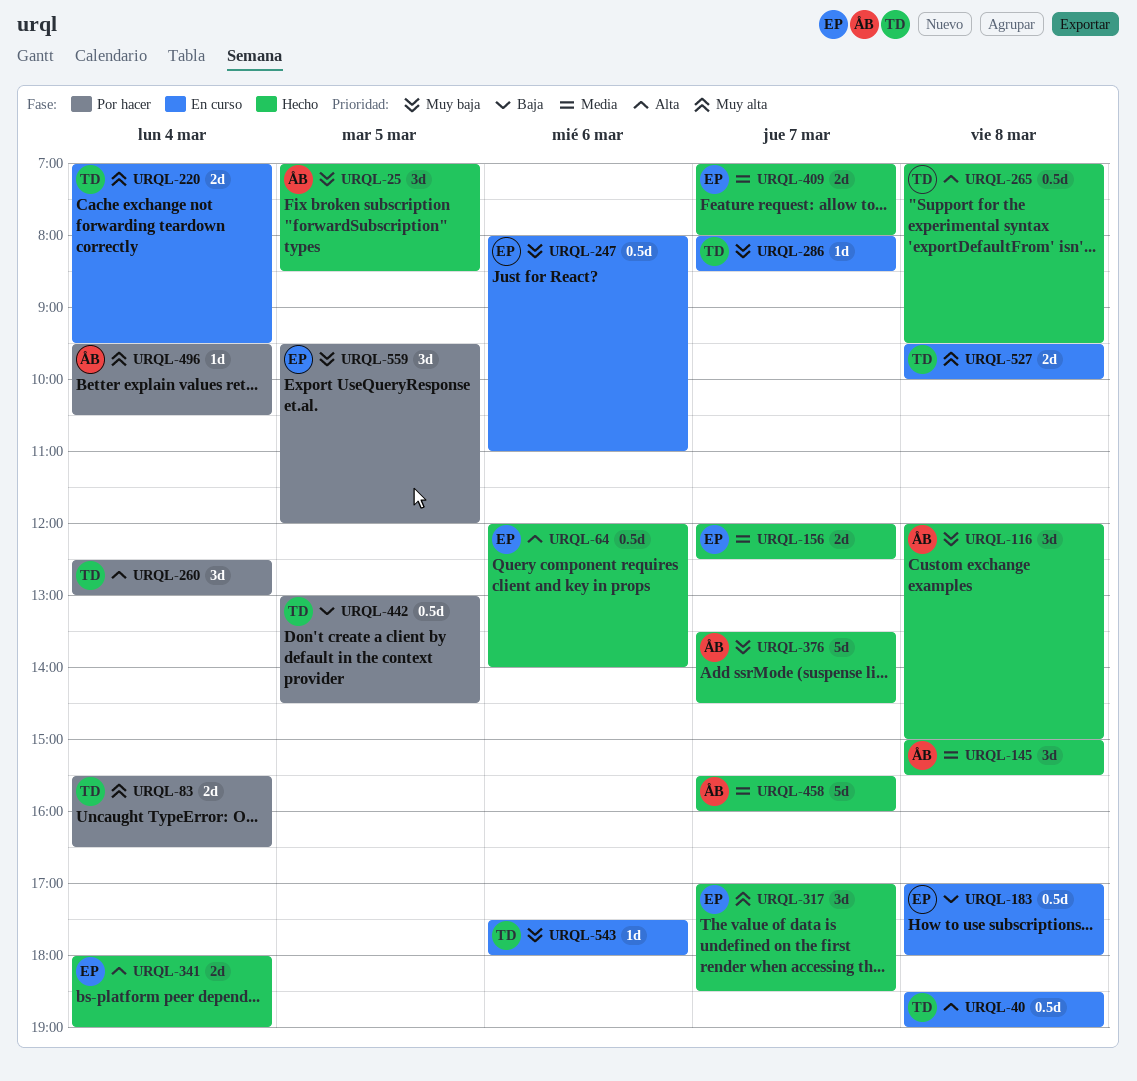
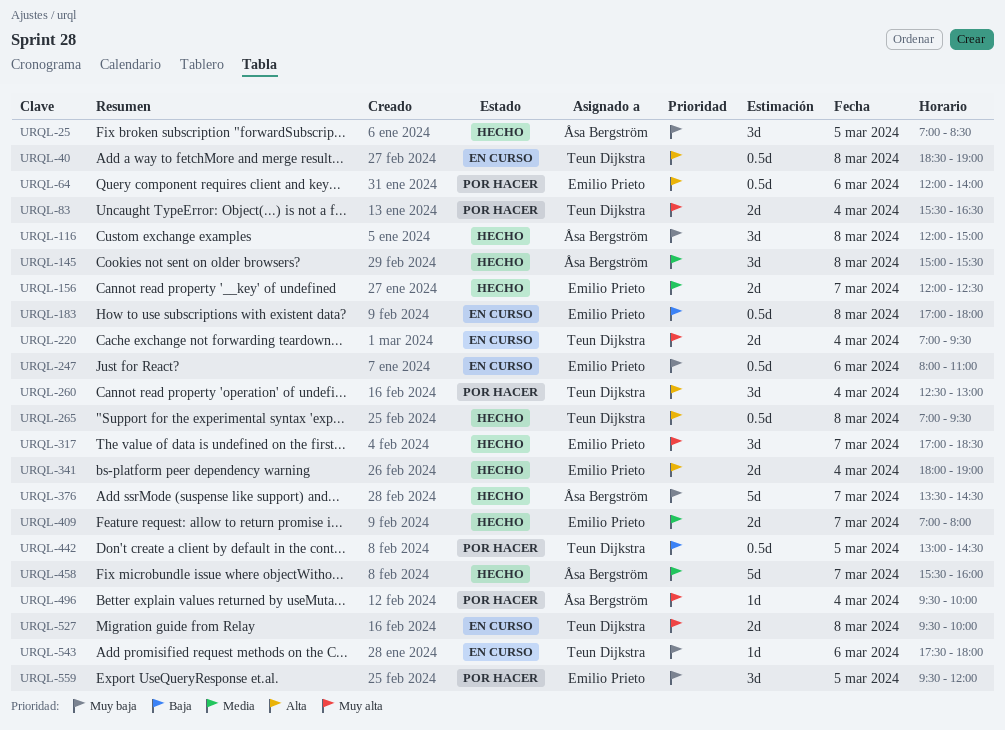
URQL-64, status: Hecho -> Por hacer
URQL-286: present -> none
URQL-496, ends: 10:30 -> 10:00

